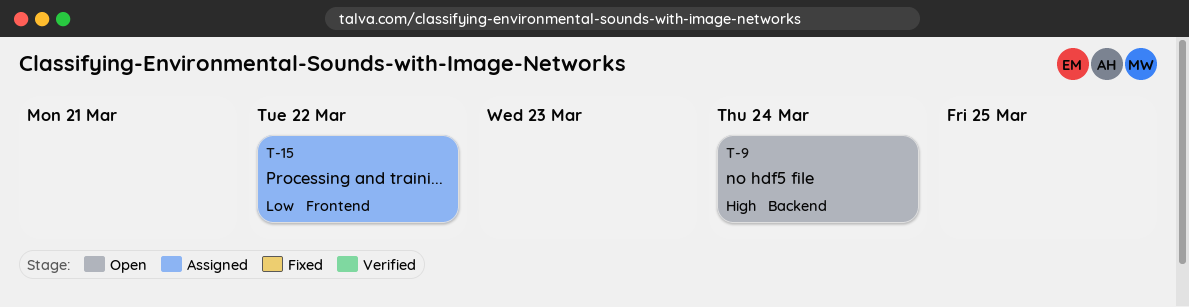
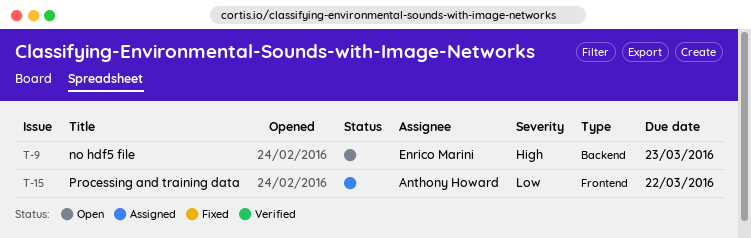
T-9, due: Mar 24 -> Mar 23

